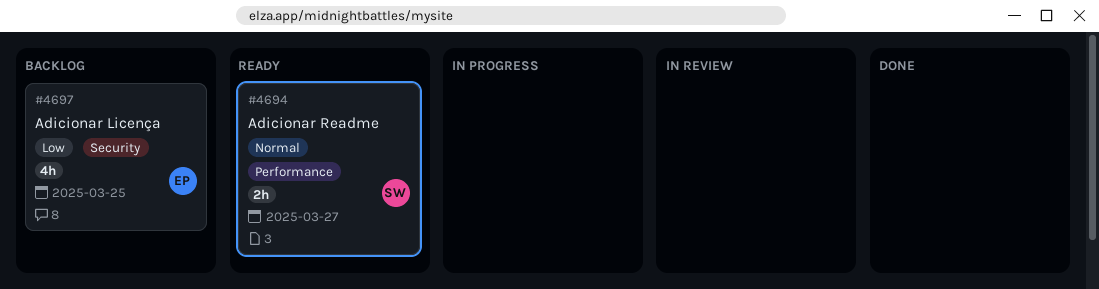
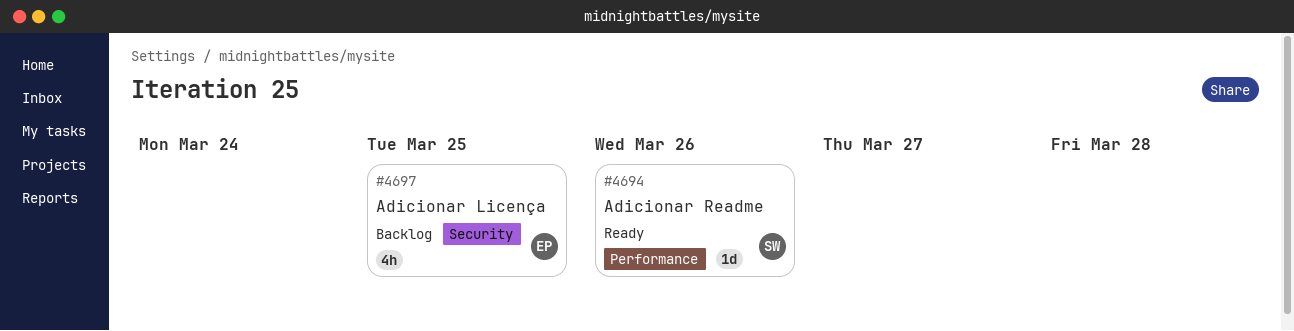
#4694, estimate: 2h -> 1d
#4694, due: Mar 27 -> Mar 26

